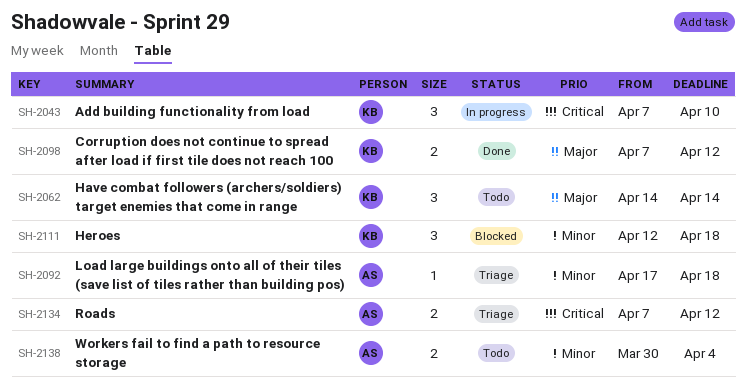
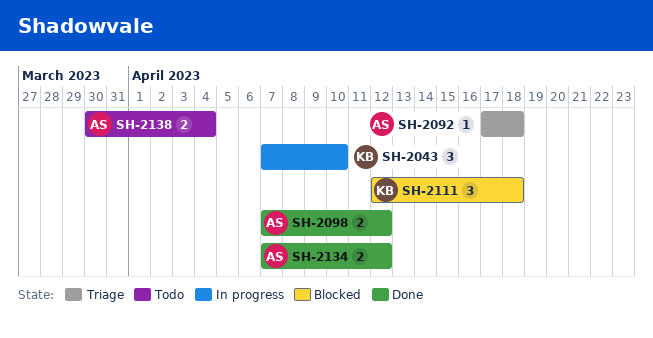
SH-2062: present -> none
SH-2098, owner: KB -> AS
SH-2134, status: Triage -> Done

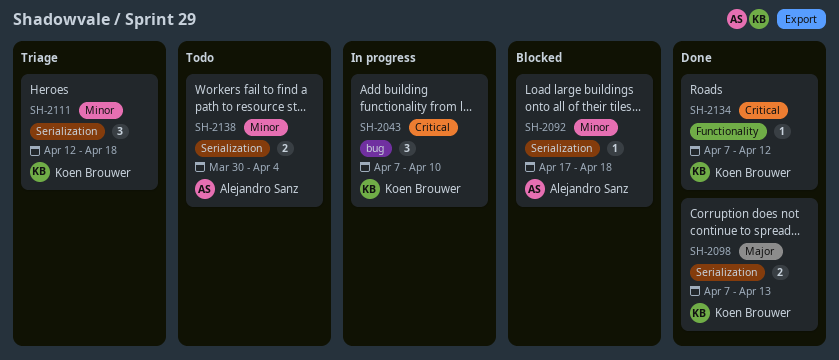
SH-2092, status: Triage -> Blocked
SH-2098, owner: Alejandro Sanz -> Koen Brouwer
SH-2098, due: Apr 12 -> Apr 13
SH-2111, status: Blocked -> Triage
SH-2134, owner: Alejandro Sanz -> Koen Brouwer
SH-2134, estimate: 2 -> 1

